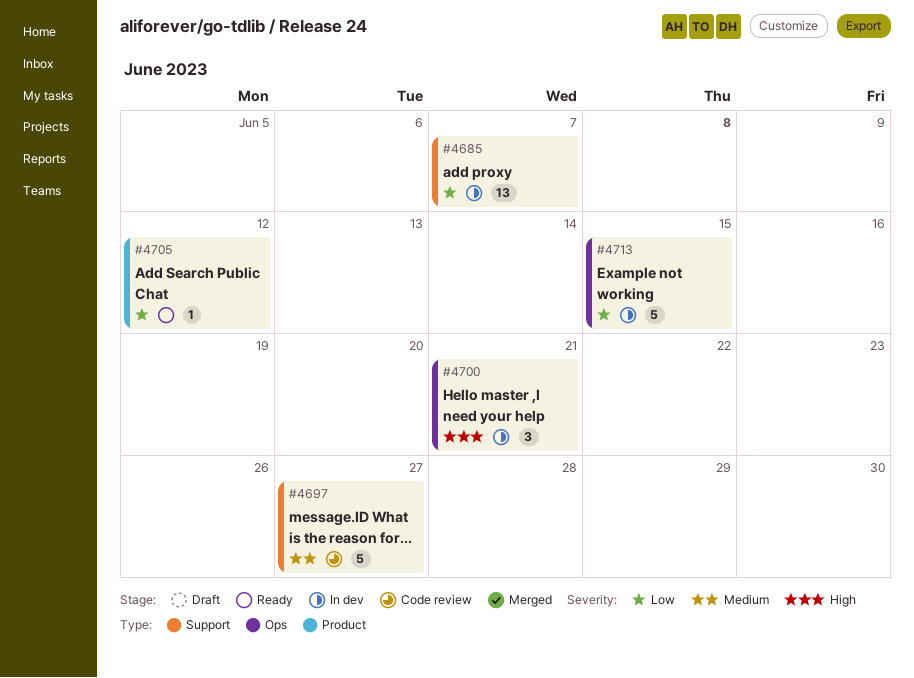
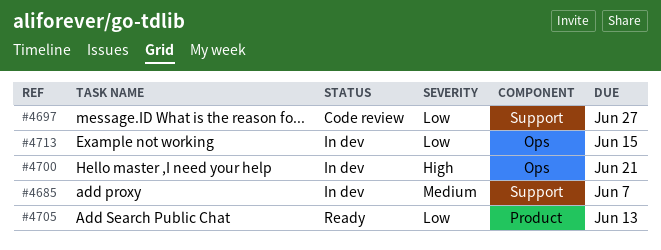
#4685, priority: Low -> Medium
#4697, priority: Medium -> Low
#4705, due: Jun 12 -> Jun 13

